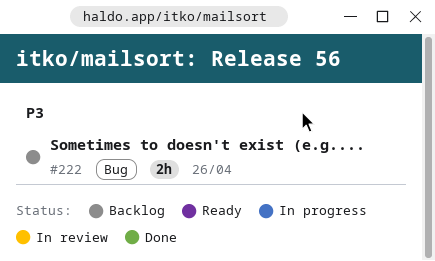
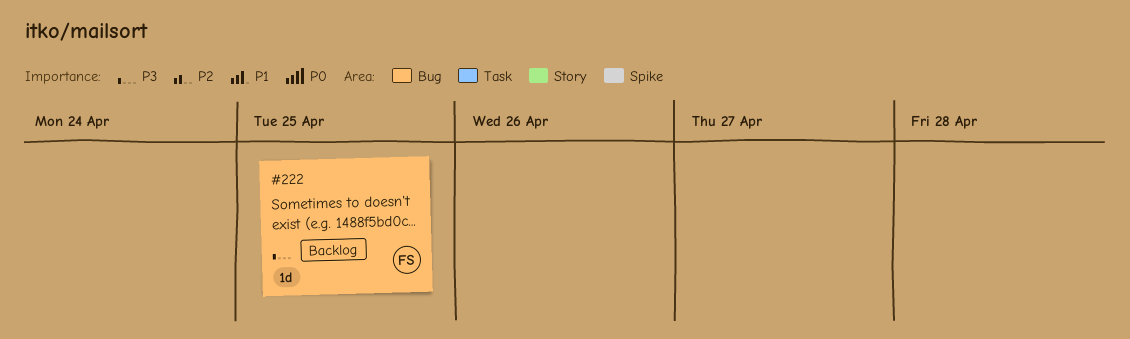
#222, estimate: 2h -> 1d
#222, due: Apr 26 -> Apr 25

